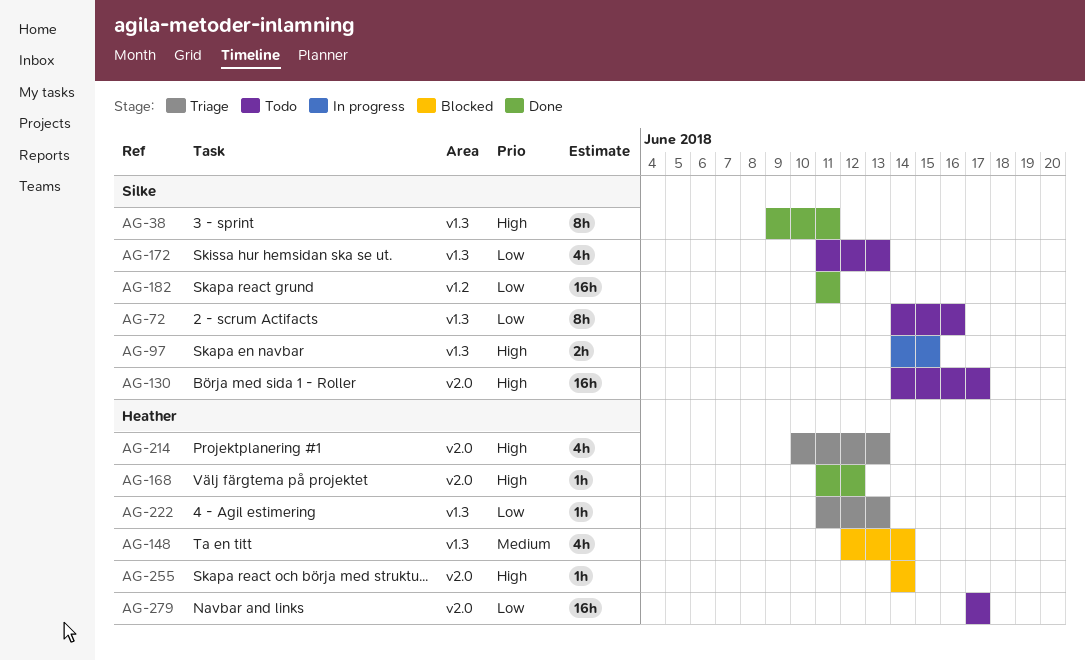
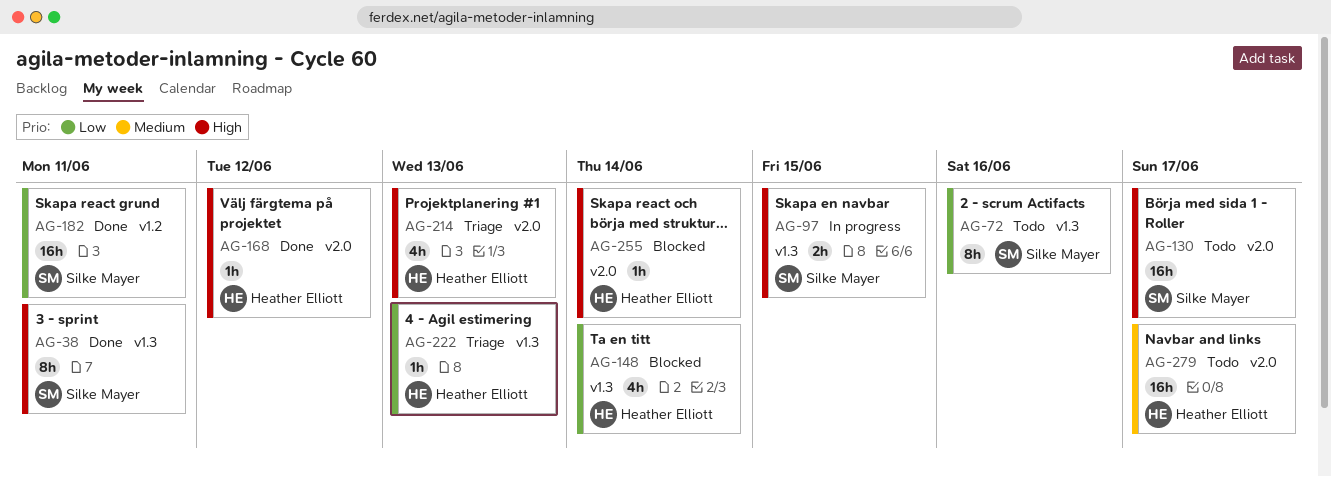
AG-148, priority: Medium -> Low
AG-172: present -> none
AG-279, priority: Low -> Medium

